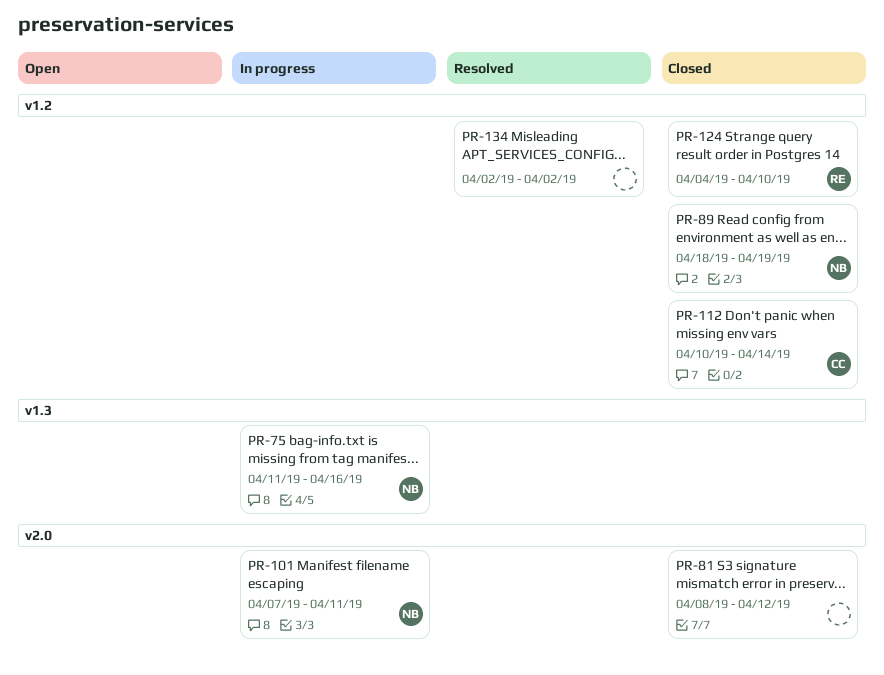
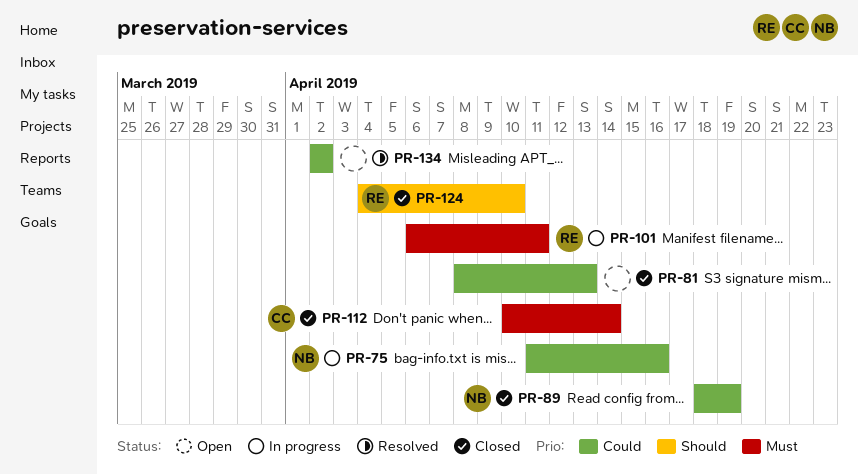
PR-81, due: Apr 12 -> Apr 13
PR-101, owner: NB -> RE
PR-101, start: Apr 7 -> Apr 6

